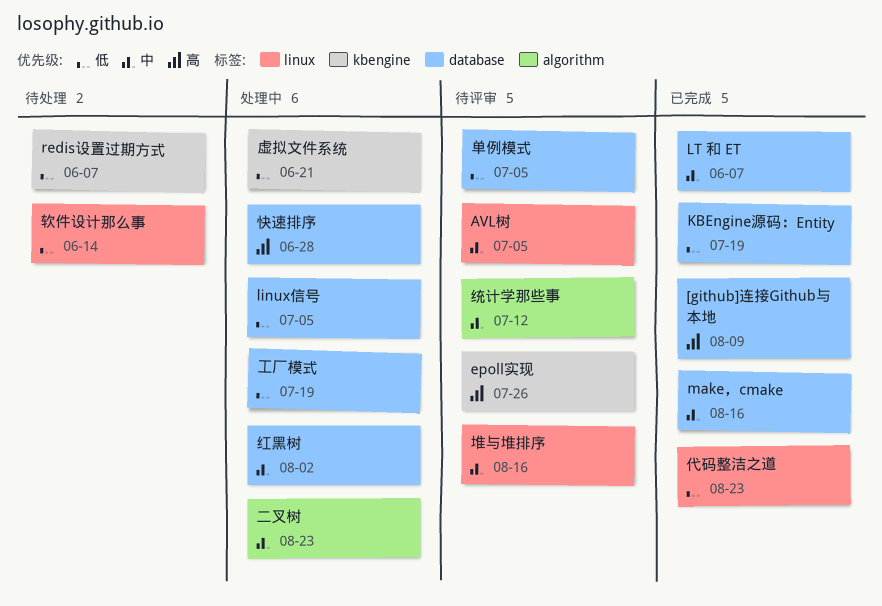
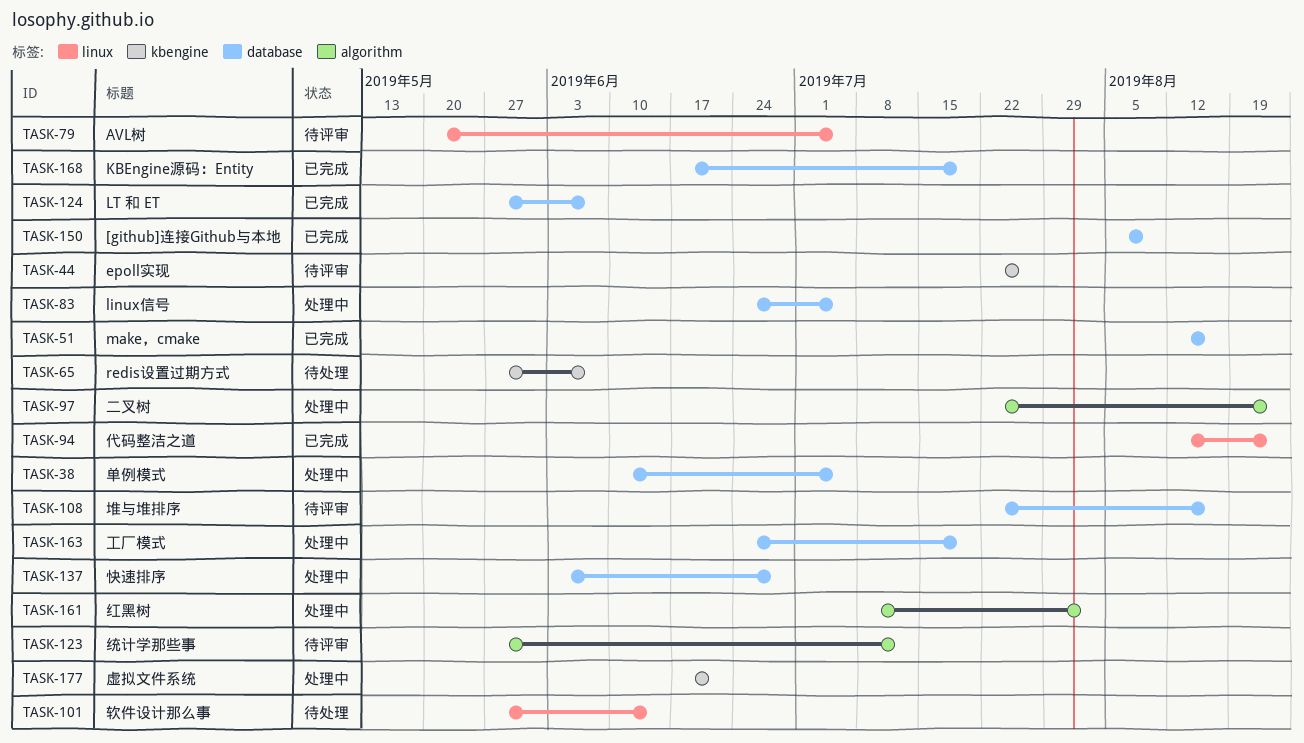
单例模式, status: 待评审 -> 处理中
堆与堆排序, label: linux -> database
红黑树, label: database -> algorithm

